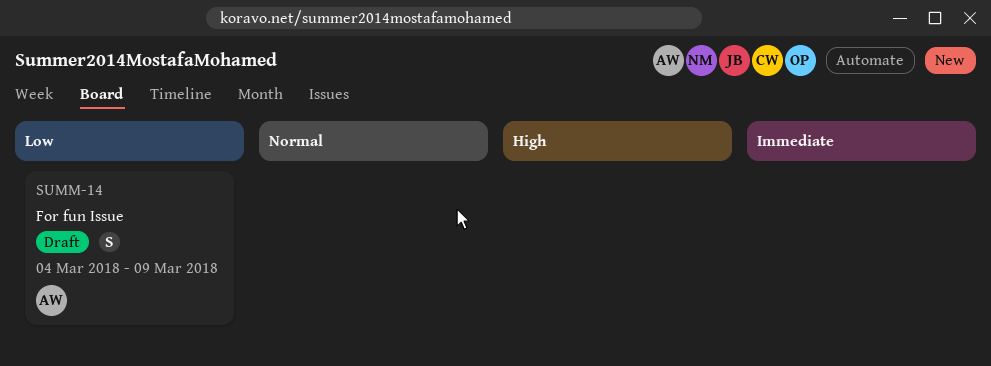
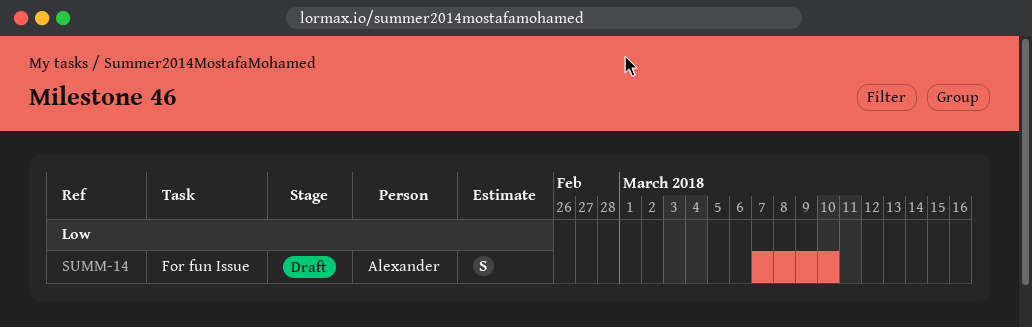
SUMM-14, start: Mar 4 -> Mar 7
SUMM-14, due: Mar 9 -> Mar 10

